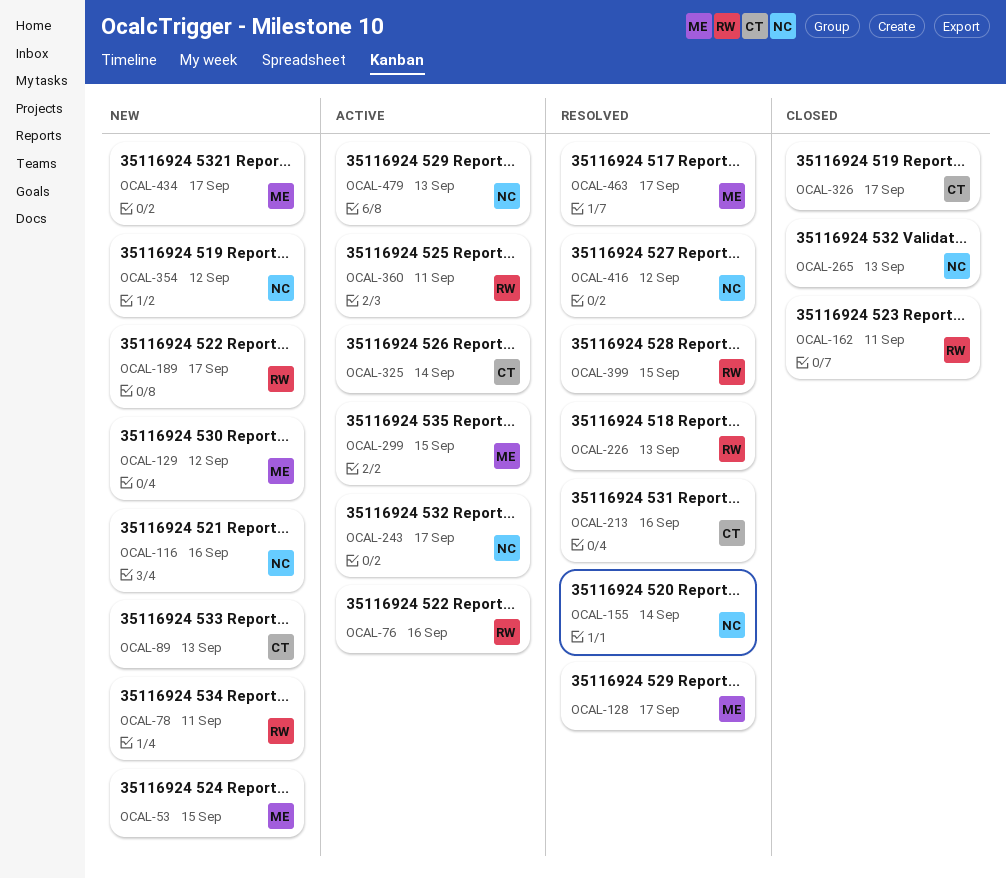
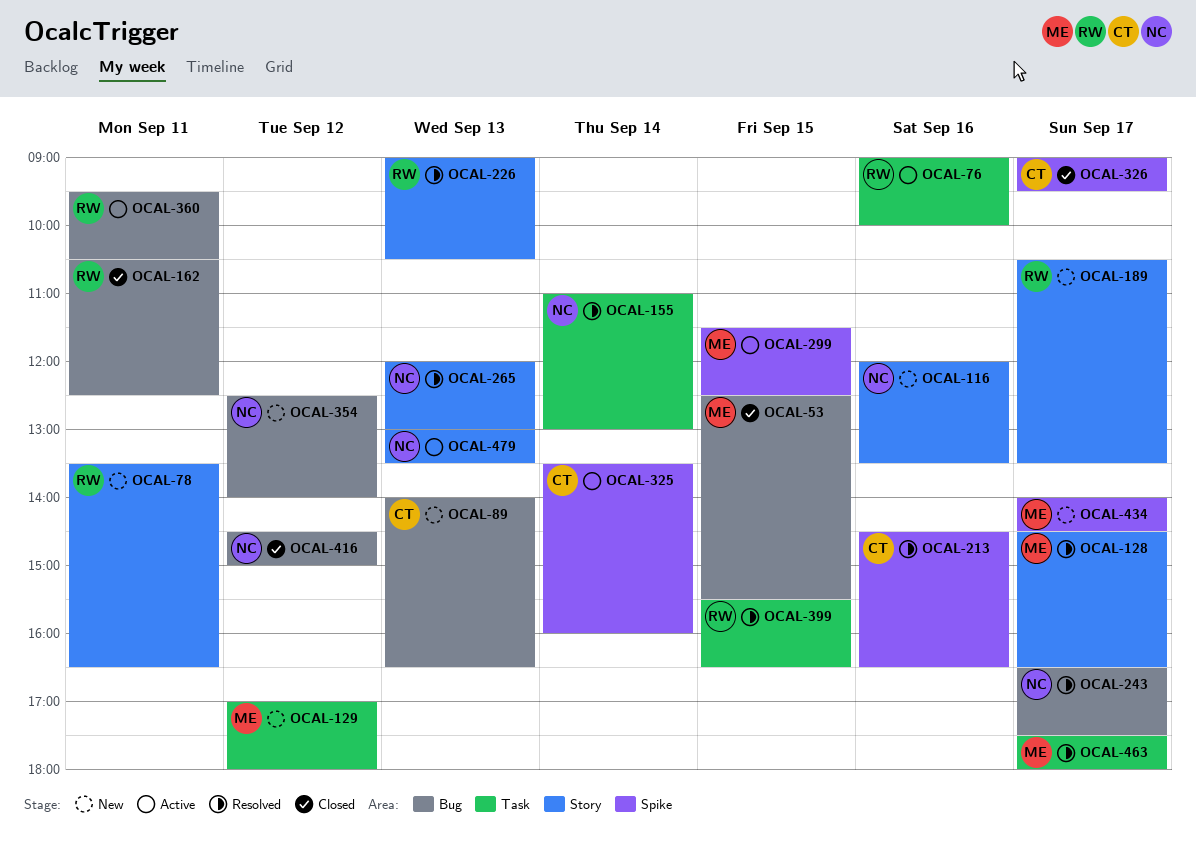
OCAL-53, status: New -> Closed
OCAL-243, status: Active -> Resolved
OCAL-265, status: Closed -> Resolved
OCAL-416, status: Resolved -> Closed

